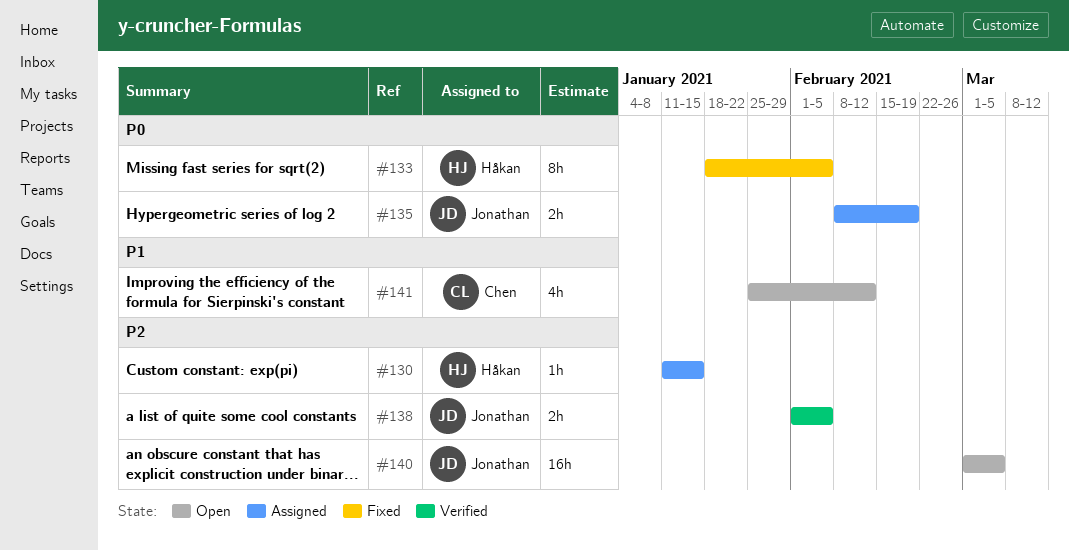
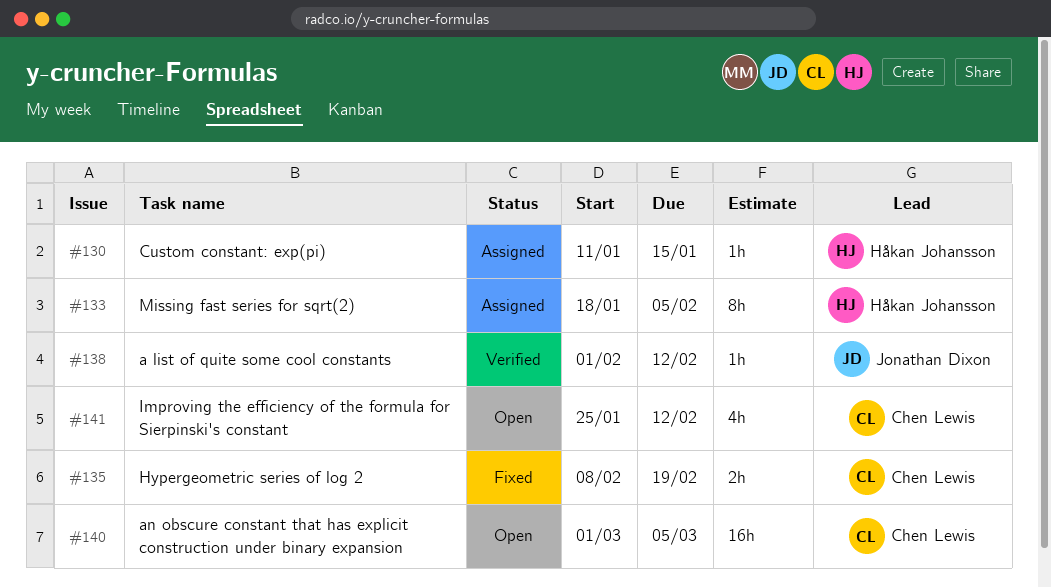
#133, status: Fixed -> Assigned
#135, status: Assigned -> Fixed
#135, owner: Jonathan Dixon -> Chen Lewis
#138, estimate: 2h -> 1h
#138, due: Feb 5 -> Feb 12
#140, owner: Jonathan Dixon -> Chen Lewis

